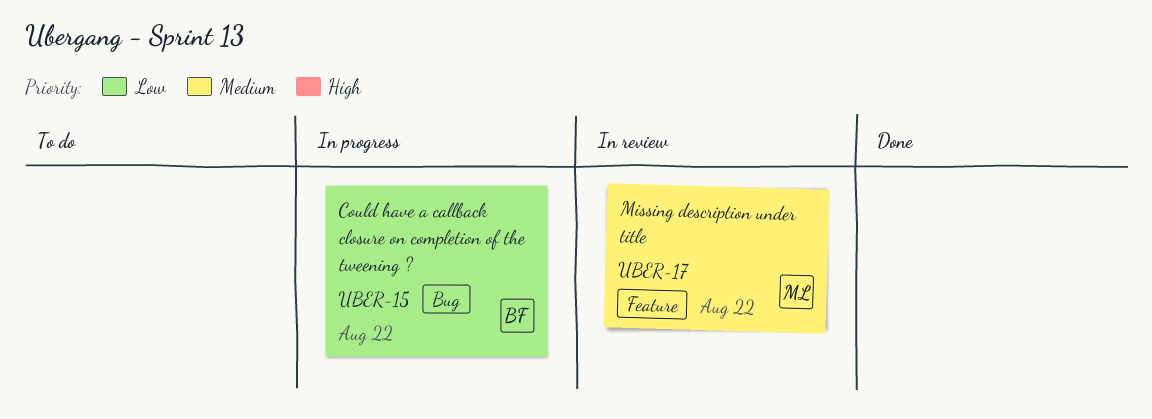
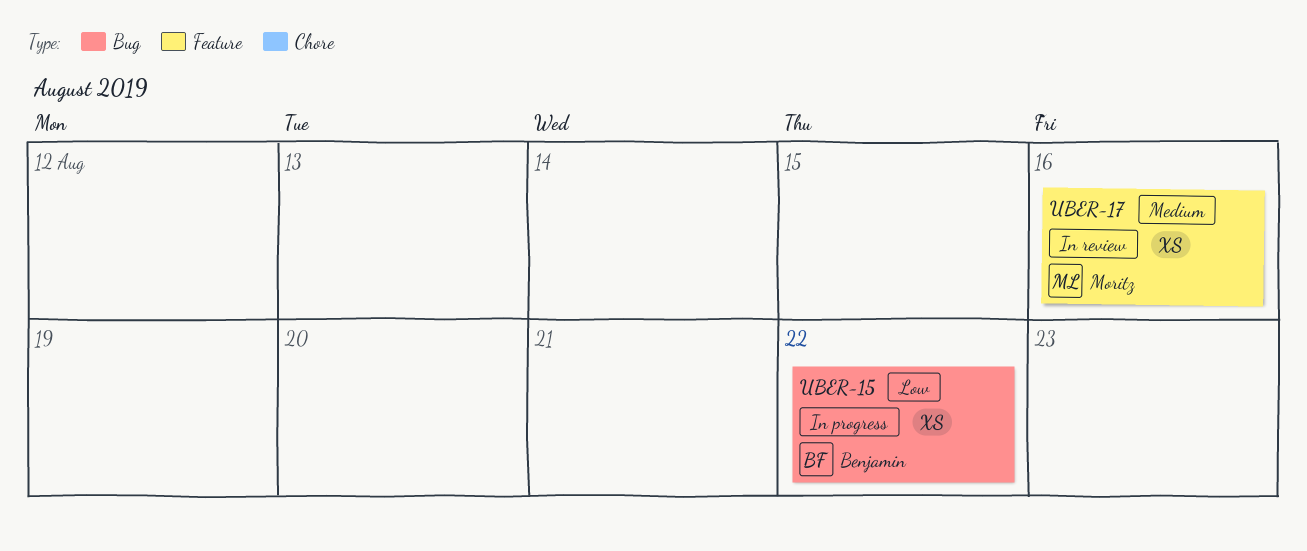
UBER-17, due: Aug 22 -> Aug 16

